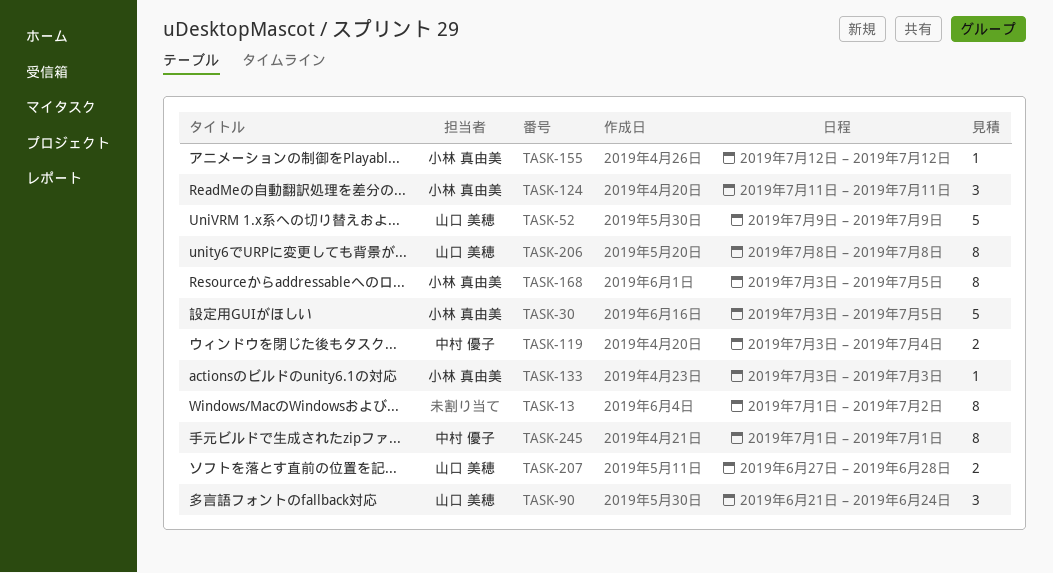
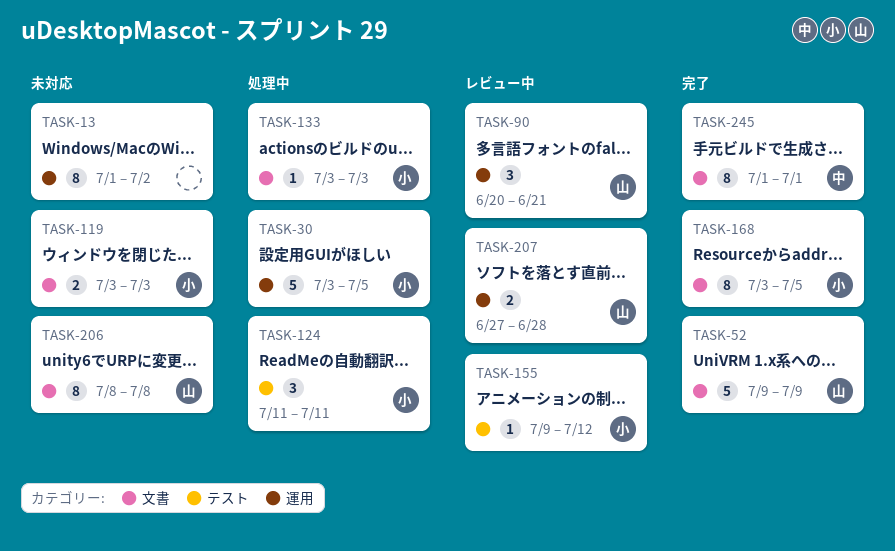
TASK-90, start: Jun 21 -> Jun 20
TASK-90, due: Jun 24 -> Jun 21
TASK-119, owner: 中村 優子 -> 小林 真由美
TASK-119, due: Jul 4 -> Jul 3
TASK-155, start: Jul 12 -> Jul 9

